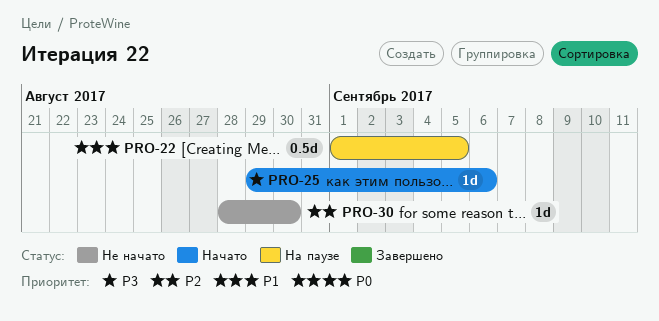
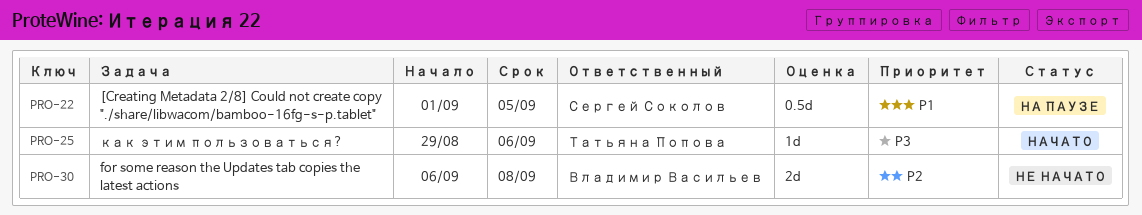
PRO-30, estimate: 1d -> 2d
PRO-30, start: Aug 28 -> Sep 6
PRO-30, due: Aug 30 -> Sep 8

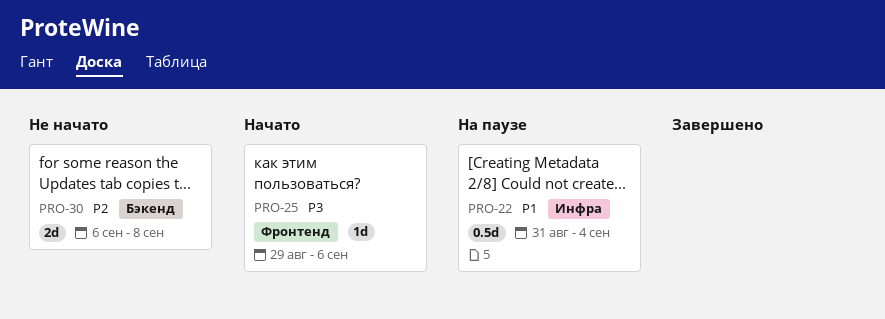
PRO-22, start: Sep 1 -> Aug 31
PRO-22, due: Sep 5 -> Sep 4

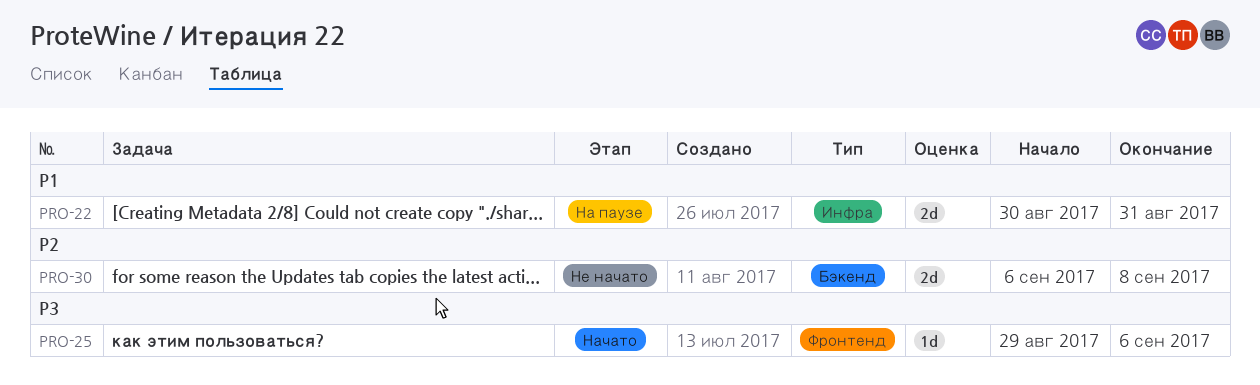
PRO-22, estimate: 0.5d -> 2d
PRO-22, start: Aug 31 -> Aug 30
PRO-22, due: Sep 4 -> Aug 31

